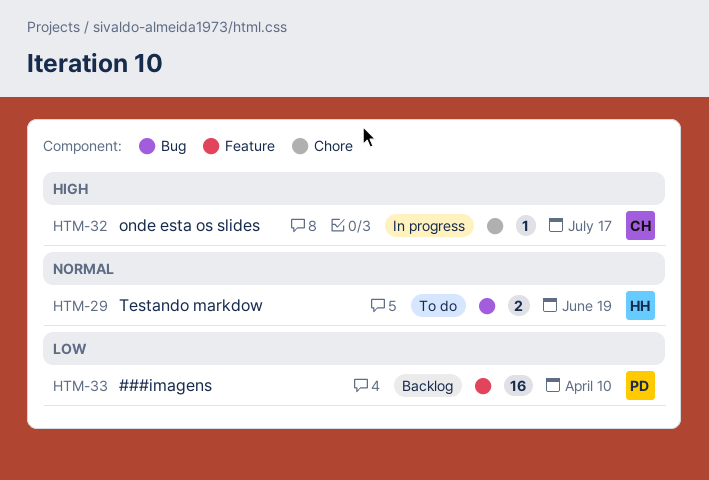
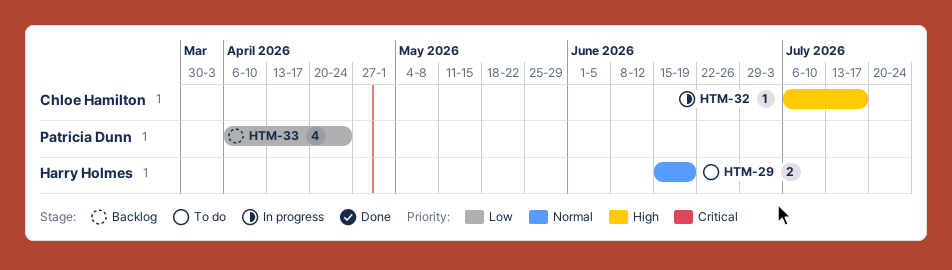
HTM-33, estimate: 16 -> 4
HTM-33, due: Apr 10 -> Apr 24

